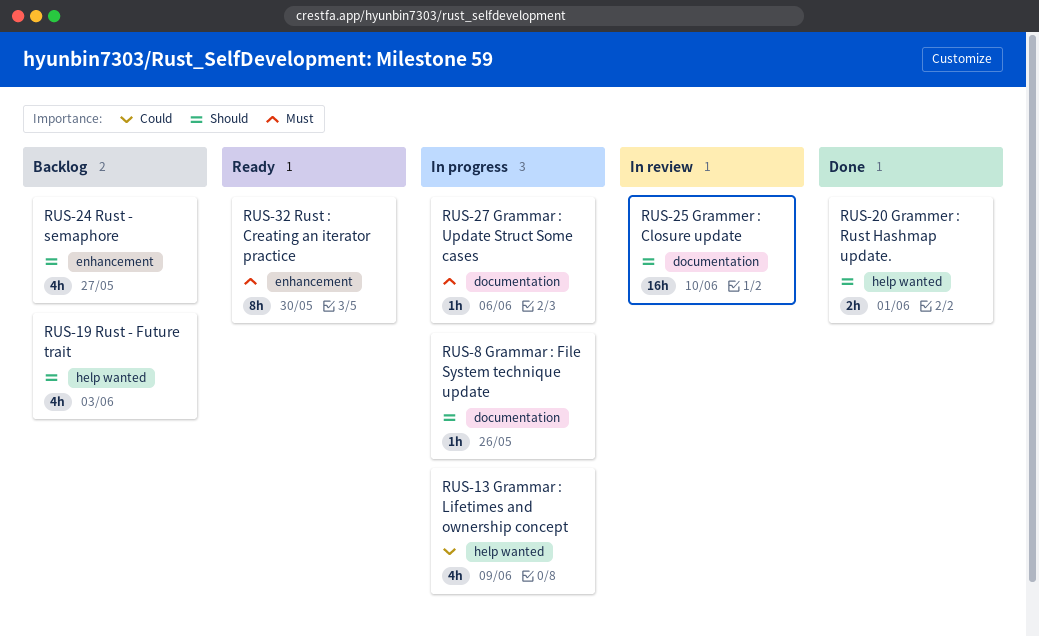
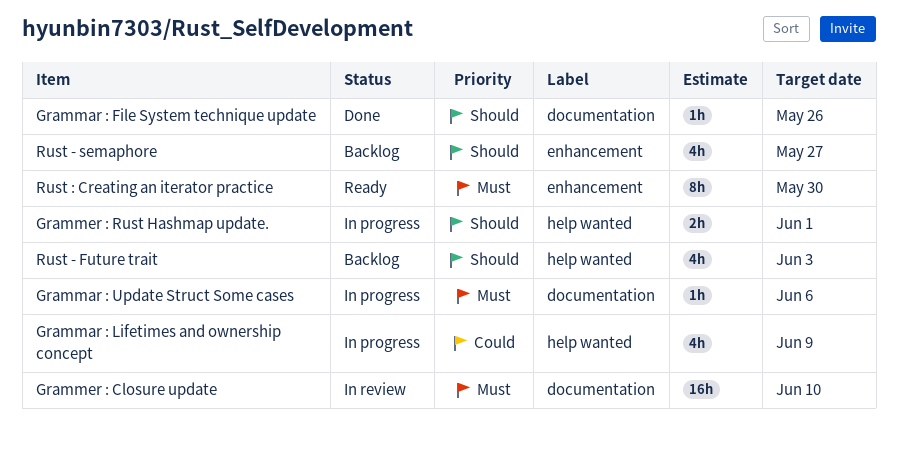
Grammar : File System technique update, status: In progress -> Done
Grammer : Closure update, priority: Should -> Must
Grammer : Rust Hashmap update., status: Done -> In progress

